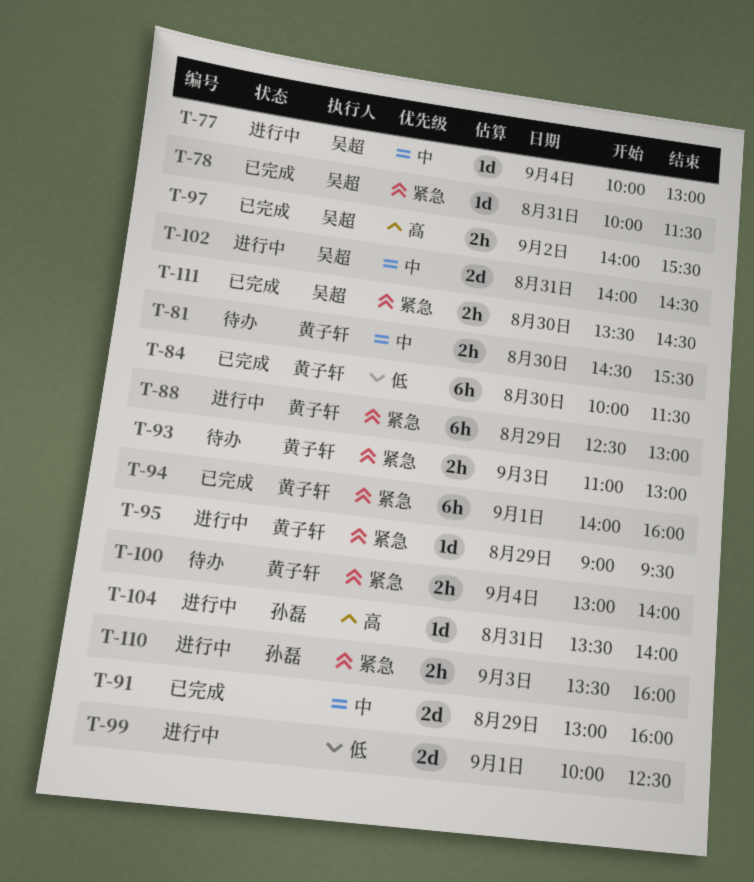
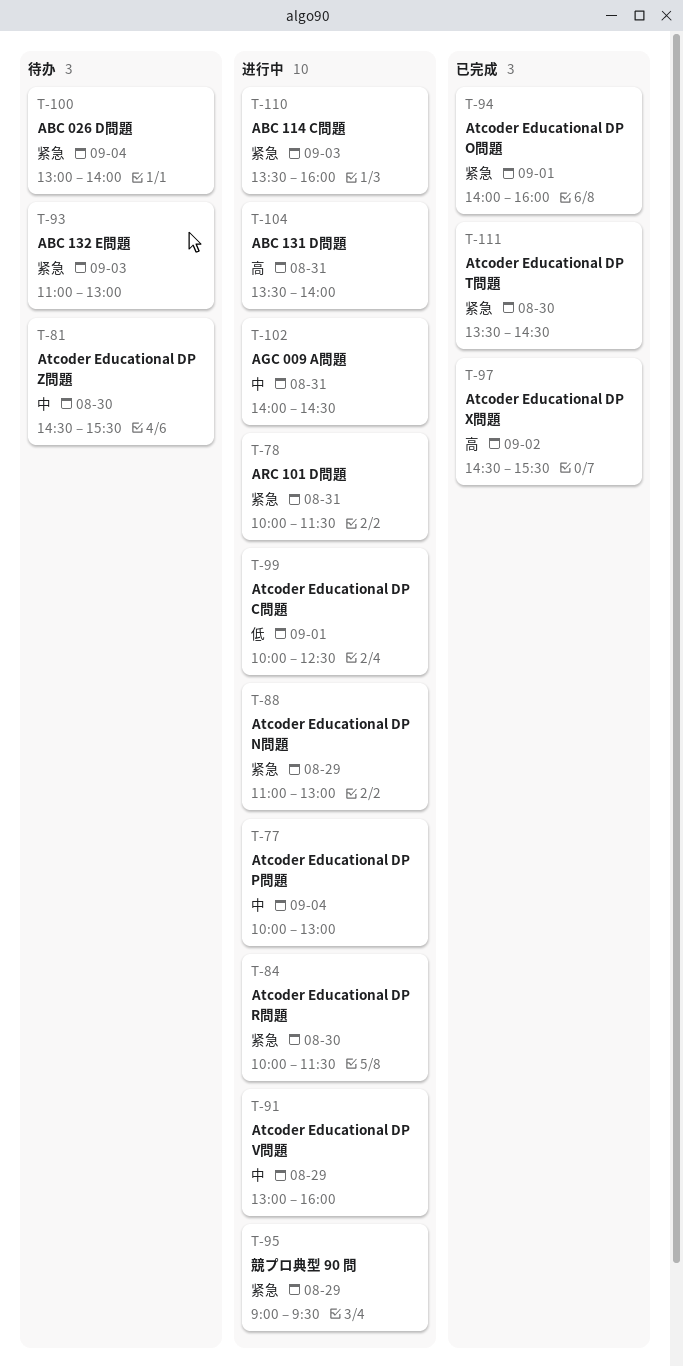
T-78, status: 已完成 -> 进行中
T-84, status: 已完成 -> 进行中
T-84, priority: 低 -> 紧急
T-88, begins: 12:30 -> 11:00
T-91, status: 已完成 -> 进行中
T-97, begins: 14:00 -> 14:30

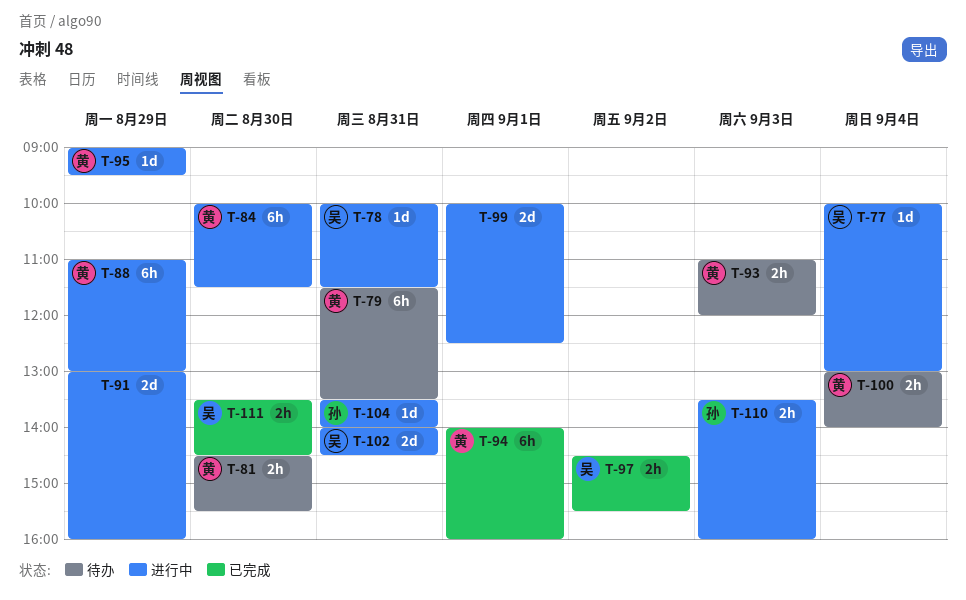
T-79: none -> present
T-93, ends: 13:00 -> 12:00

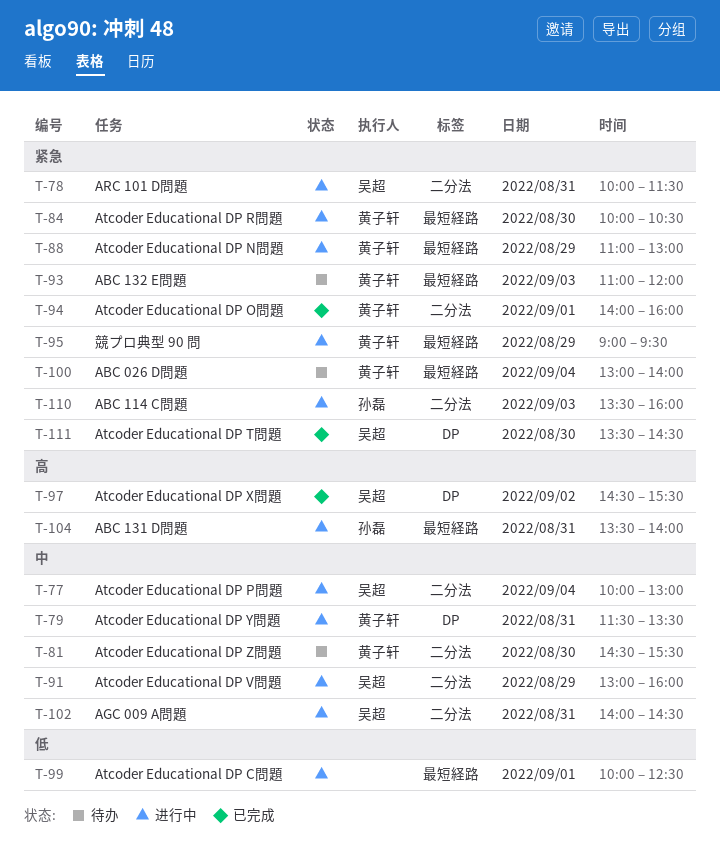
T-79, status: 待办 -> 进行中
T-84, ends: 11:30 -> 10:30
T-91, owner: none -> 吴超

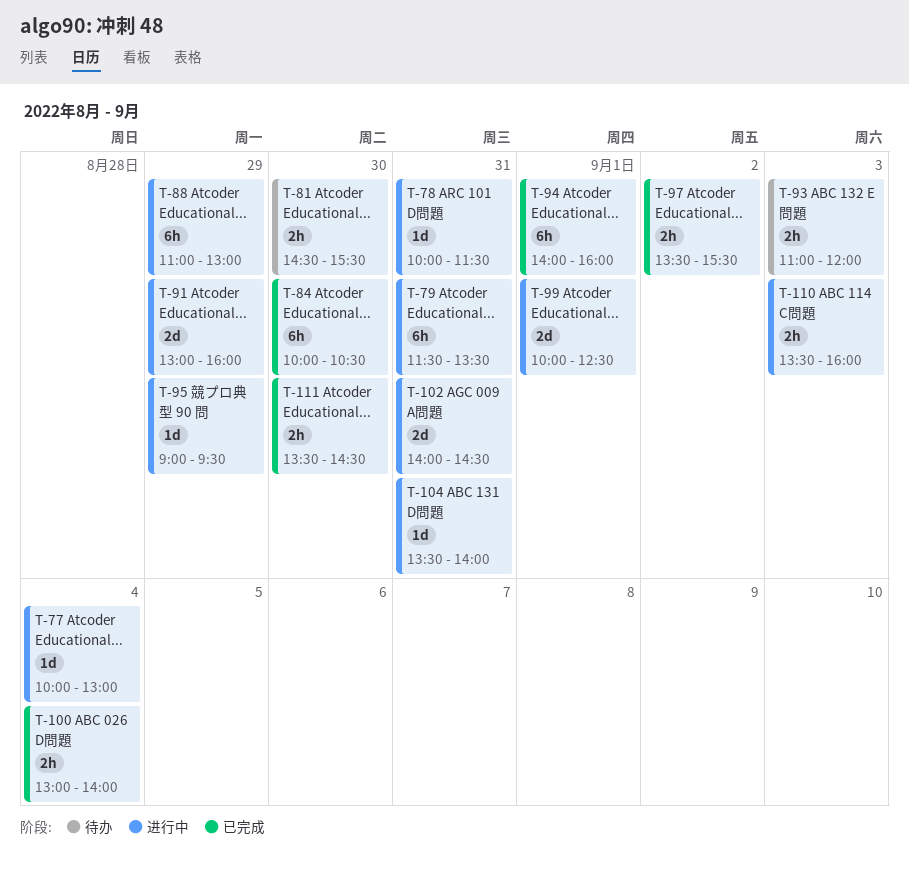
T-84, status: 进行中 -> 已完成
T-97, begins: 14:30 -> 13:30
T-100, status: 待办 -> 已完成

